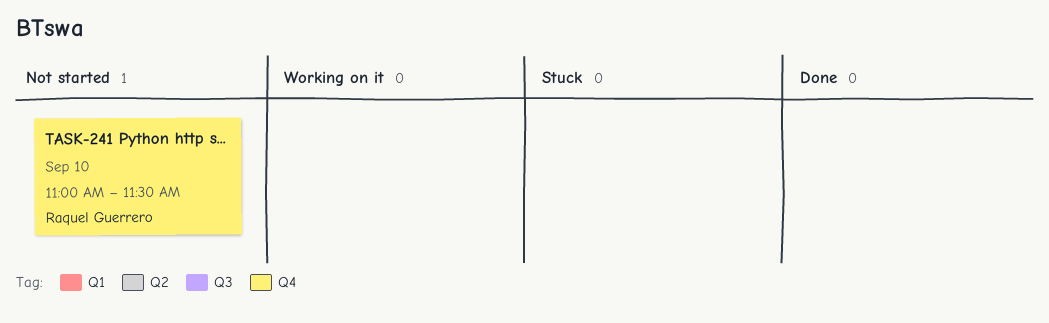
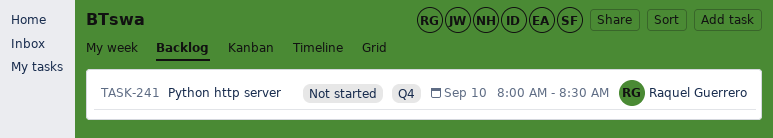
TASK-241, begins: 11:00 -> 08:00
TASK-241, ends: 11:30 -> 08:30

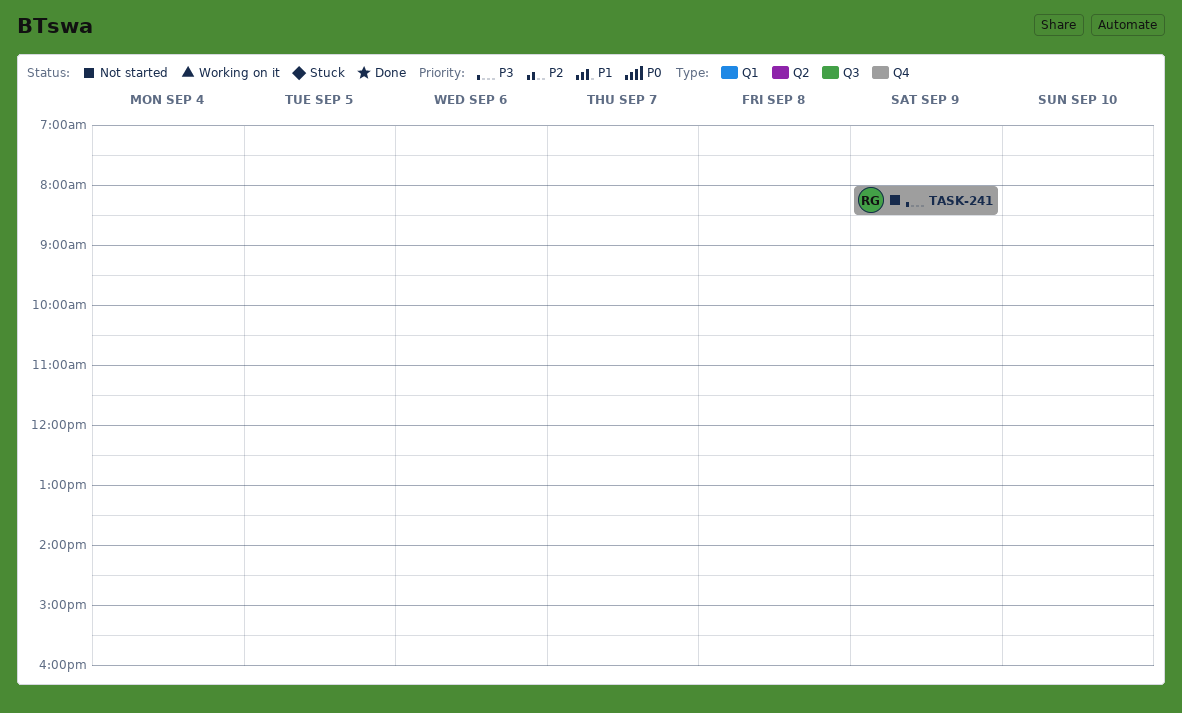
TASK-241, day: Sep 10 -> Sep 9

